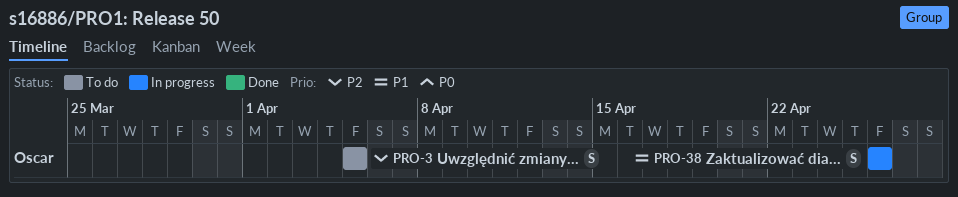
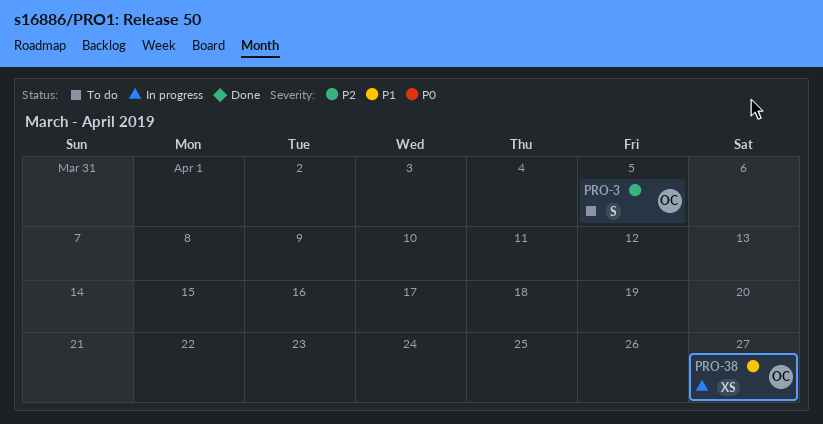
PRO-38, estimate: S -> XS
PRO-38, due: Apr 26 -> Apr 27

